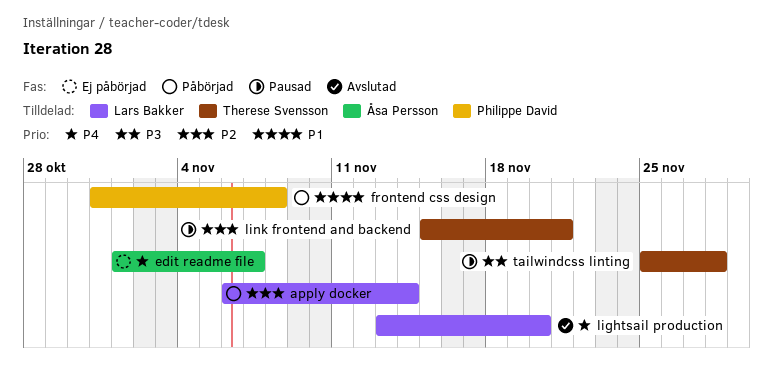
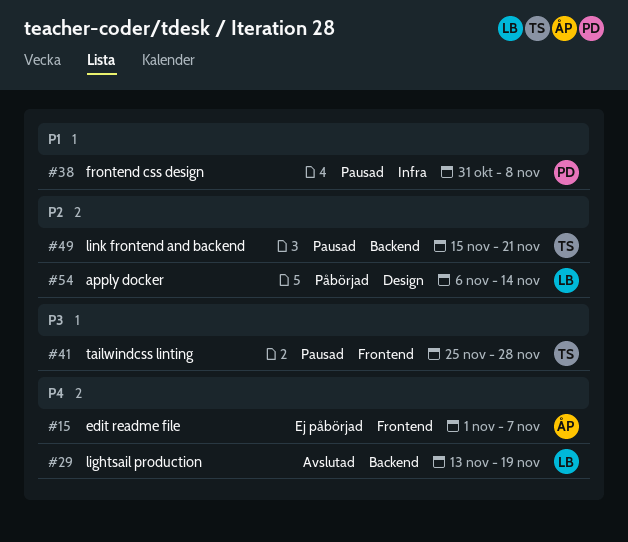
frontend css design, status: Påbörjad -> Pausad
lightsail production, due: Nov 20 -> Nov 19

